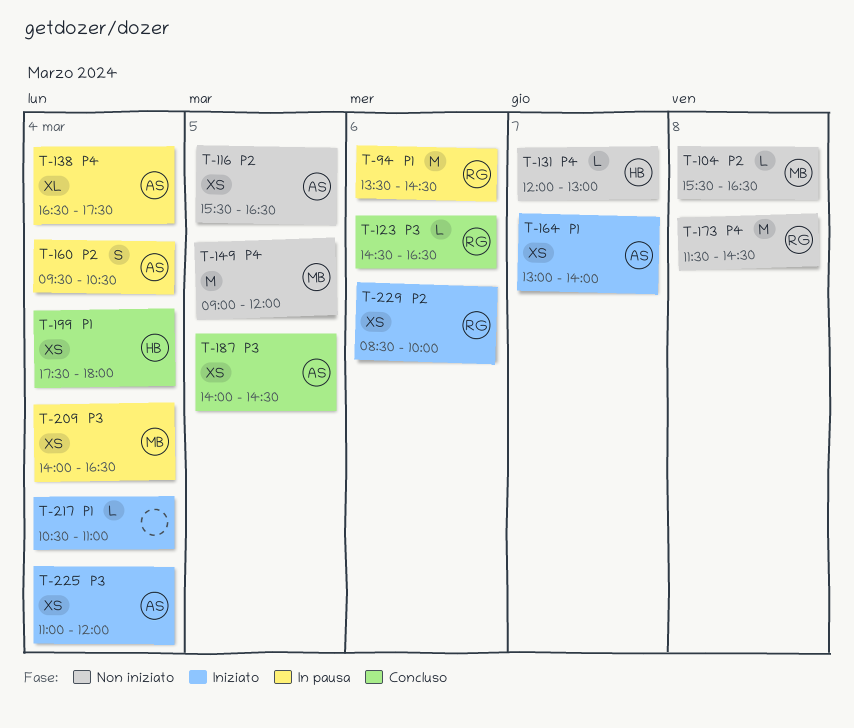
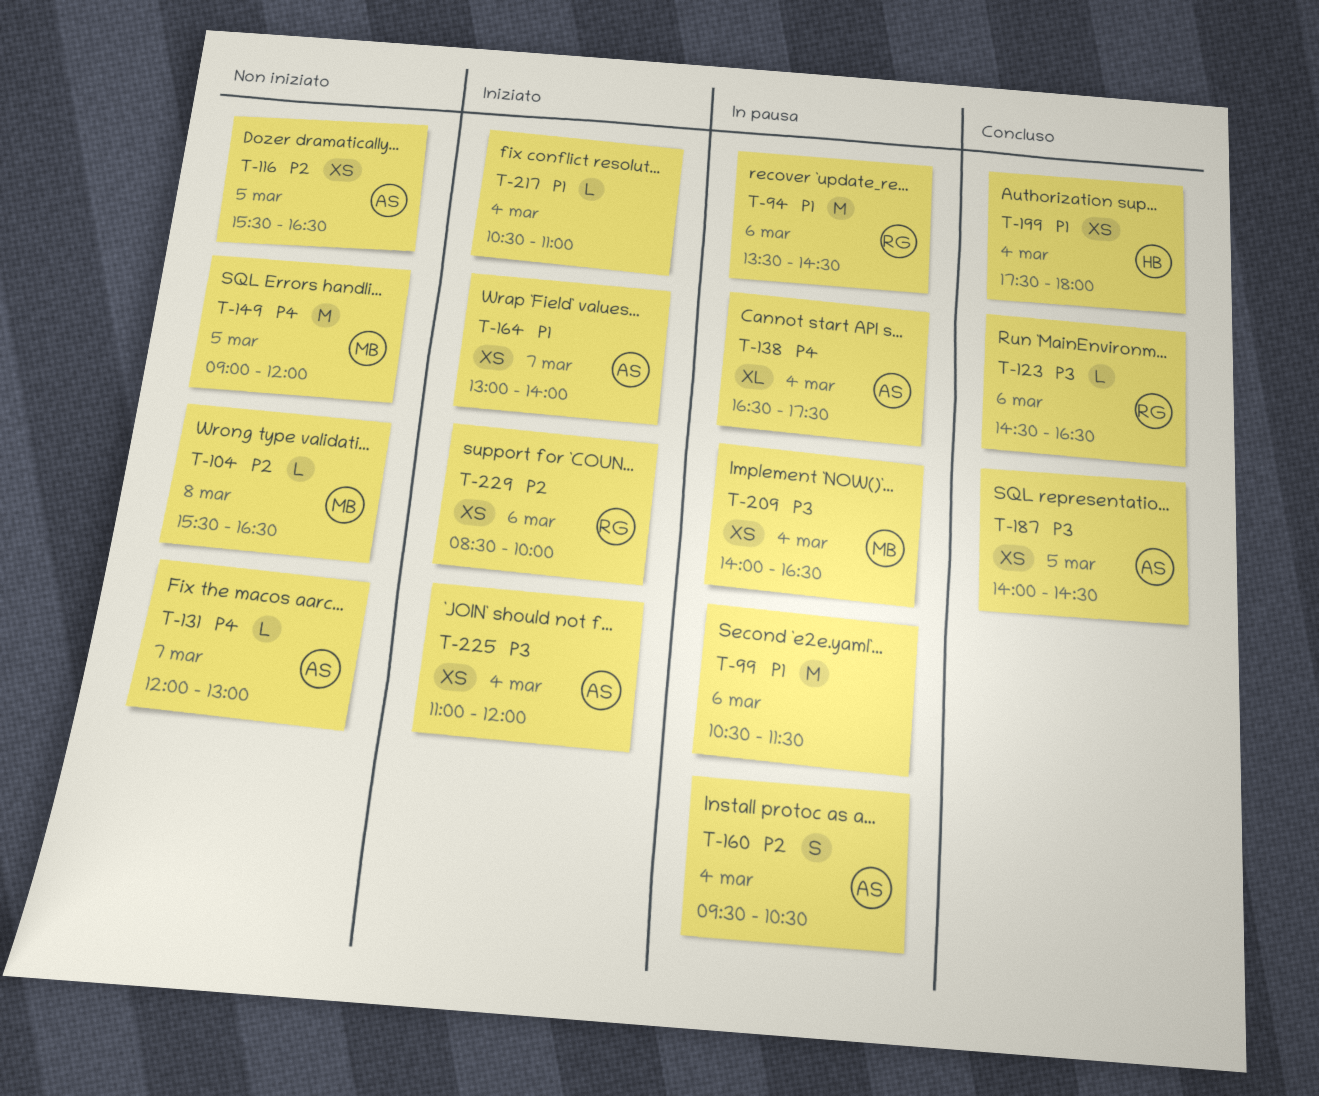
T-99: none -> present
T-131, owner: HB -> AS
T-173: present -> none

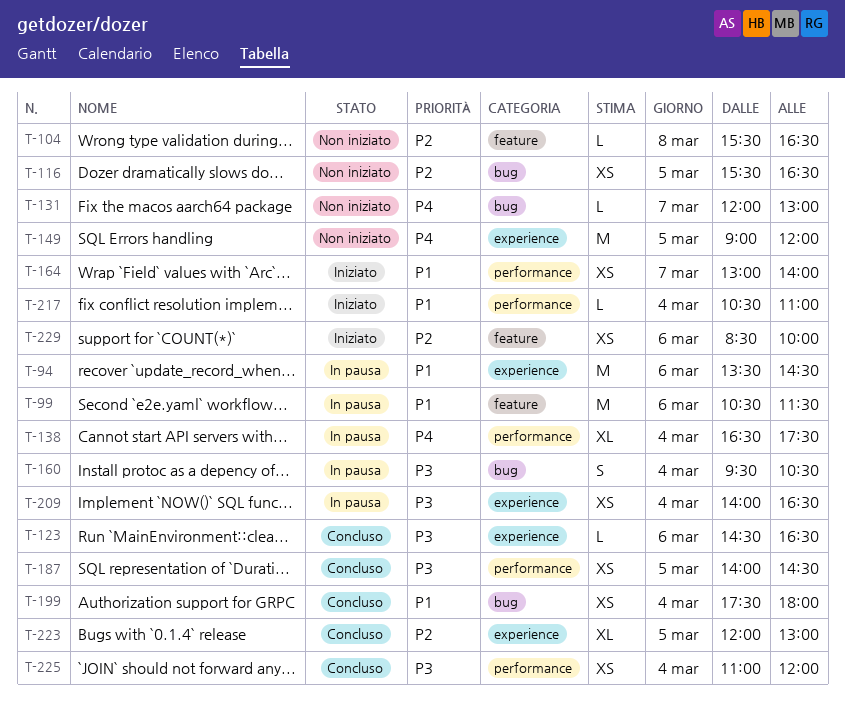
T-160, priority: P2 -> P3
T-223: none -> present
T-225, status: Iniziato -> Concluso

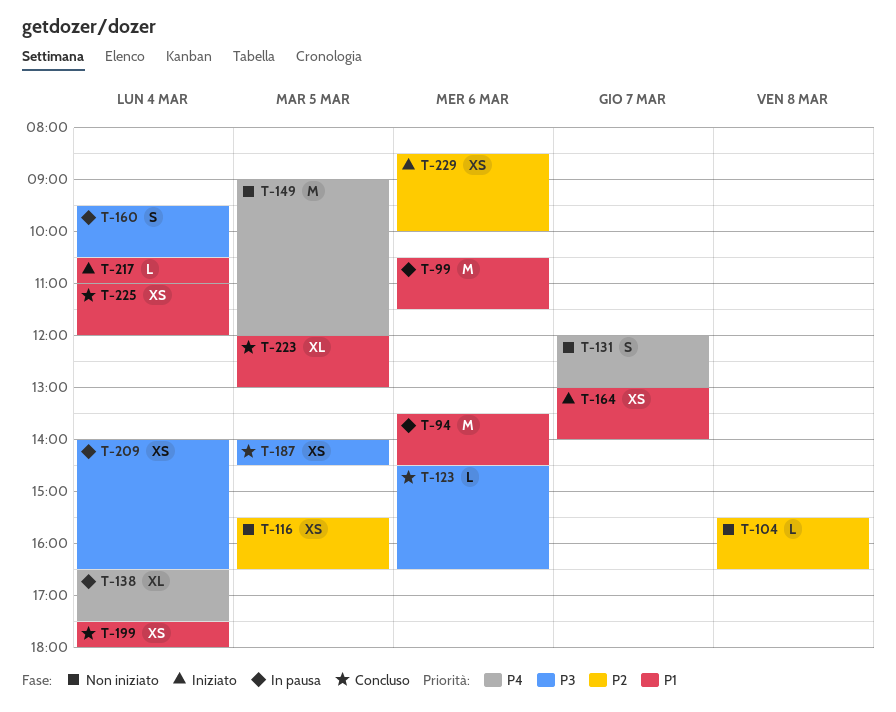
T-131, estimate: L -> S
T-223, priority: P2 -> P1
T-225, priority: P3 -> P1

